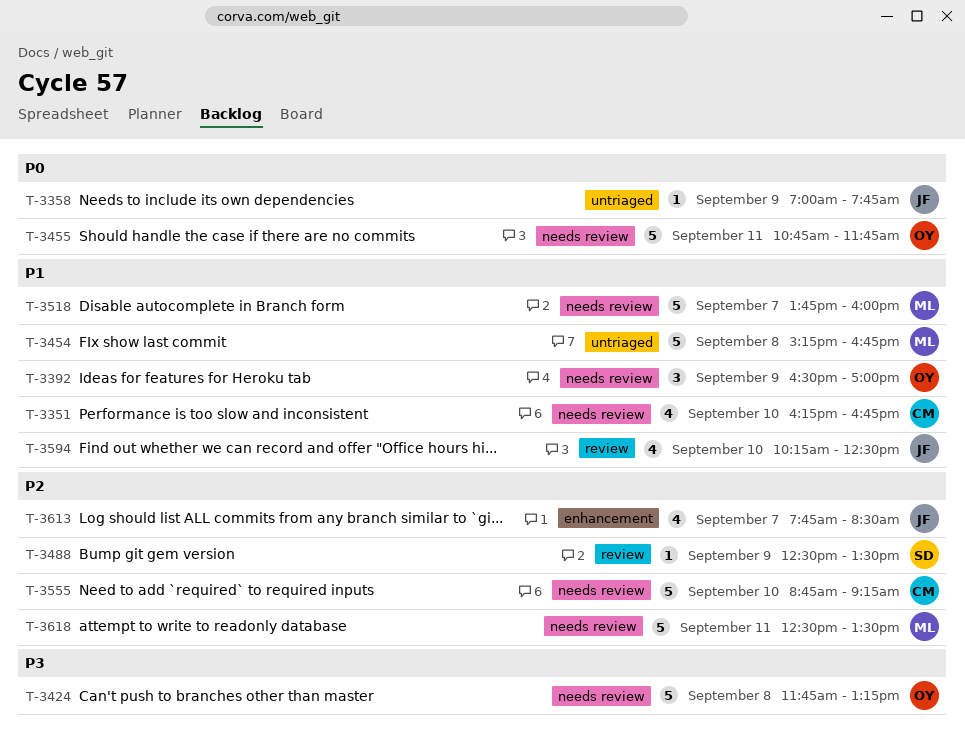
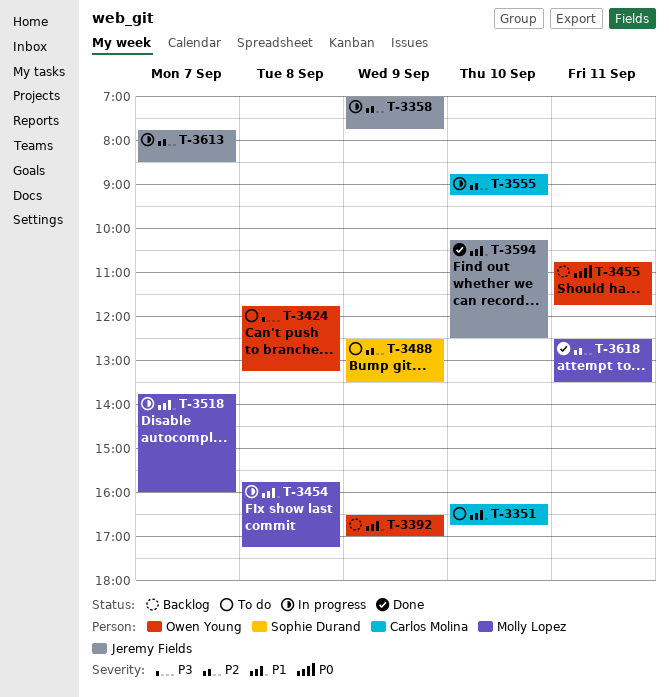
T-3358, priority: P0 -> P2
T-3454, begins: 15:15 -> 15:45
T-3454, ends: 16:45 -> 17:15

